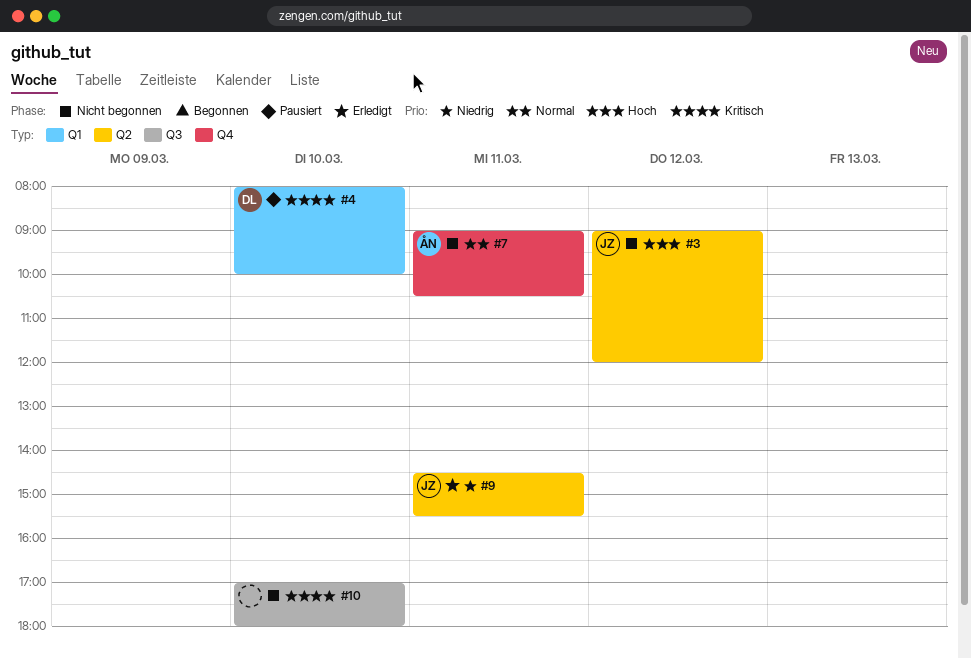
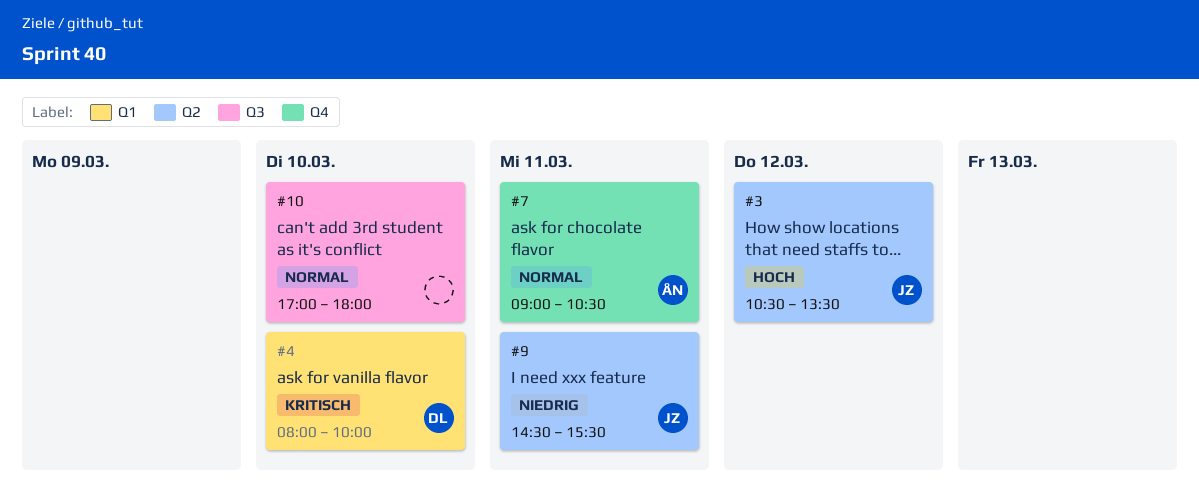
#3, begins: 09:00 -> 10:30
#3, ends: 12:00 -> 13:30
#10, priority: Kritisch -> Normal

